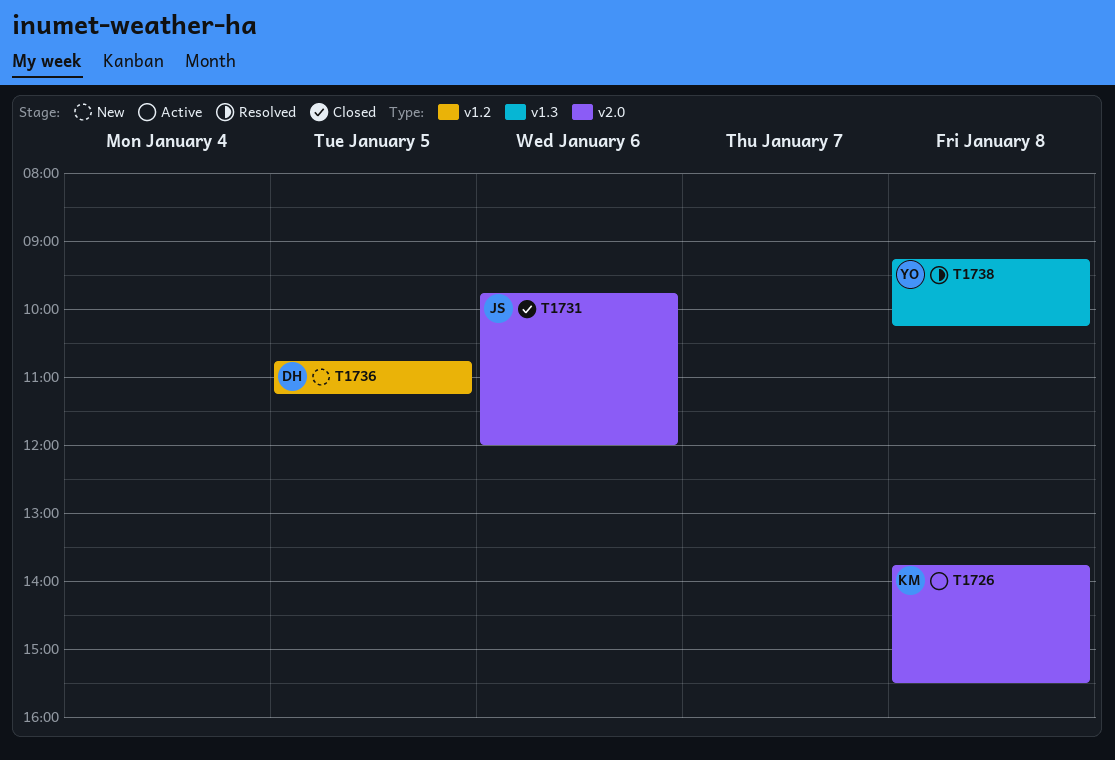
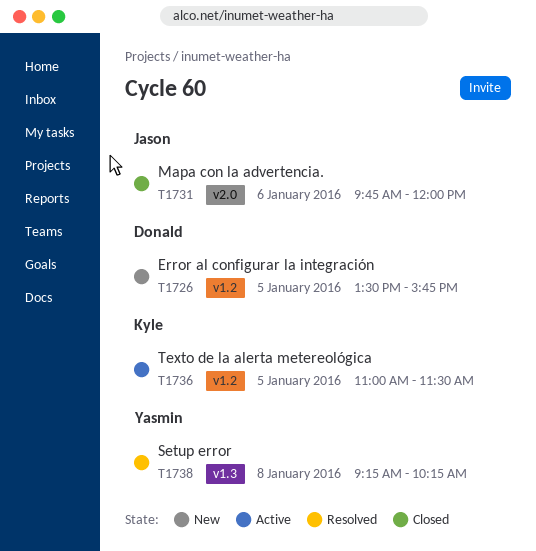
T1726, status: Active -> New
T1726, owner: Kyle -> Donald
T1726, label: v2.0 -> v1.2
T1726, day: Jan 8 -> Jan 5
T1726, begins: 13:45 -> 13:30
T1726, ends: 15:30 -> 15:45
T1736, status: New -> Active
T1736, owner: Donald -> Kyle
T1736, begins: 10:45 -> 11:00
T1736, ends: 11:15 -> 11:30

